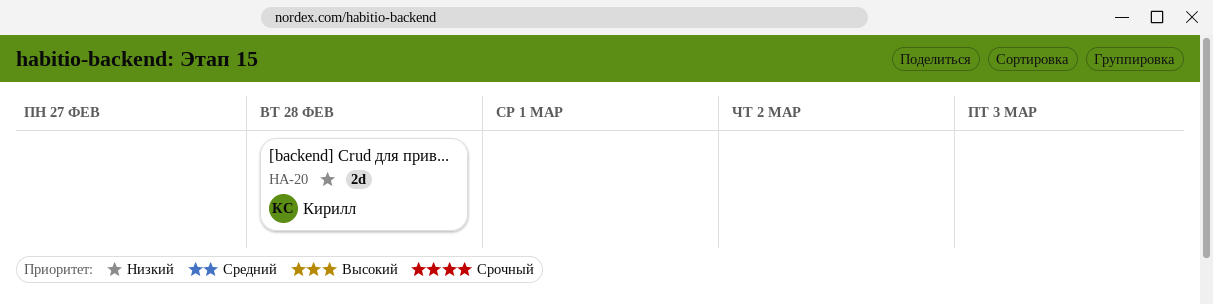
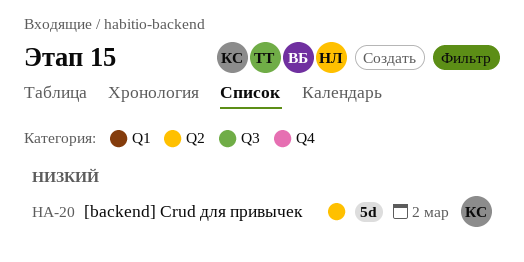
HA-20, estimate: 2d -> 5d
HA-20, due: Feb 28 -> Mar 2

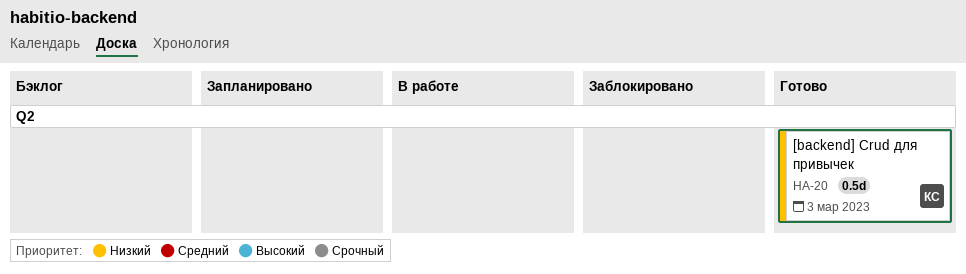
HA-20, estimate: 5d -> 0.5d
HA-20, due: Mar 2 -> Mar 3

